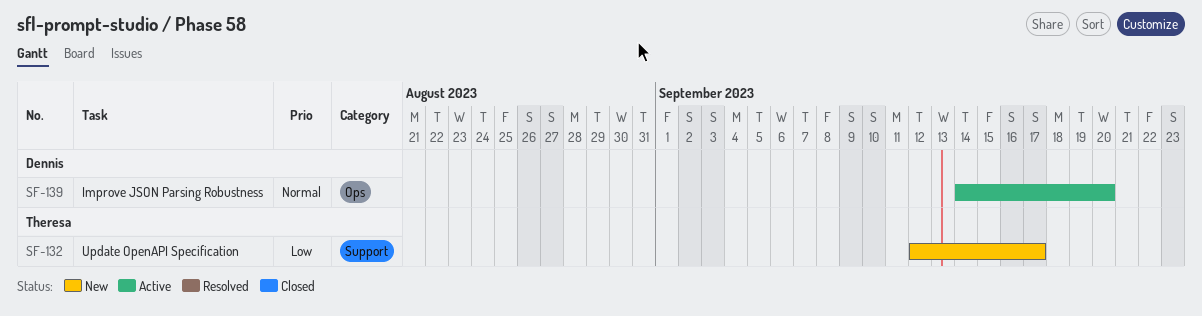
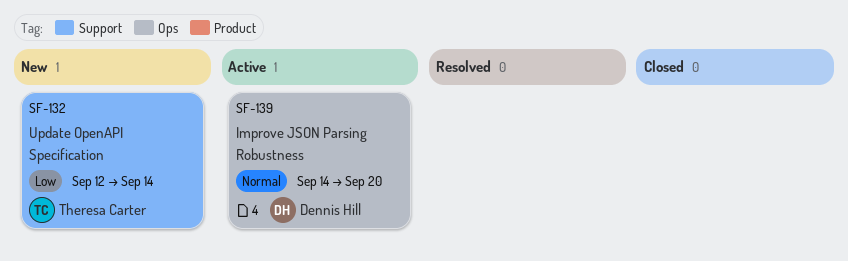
SF-132, due: Sep 17 -> Sep 14

